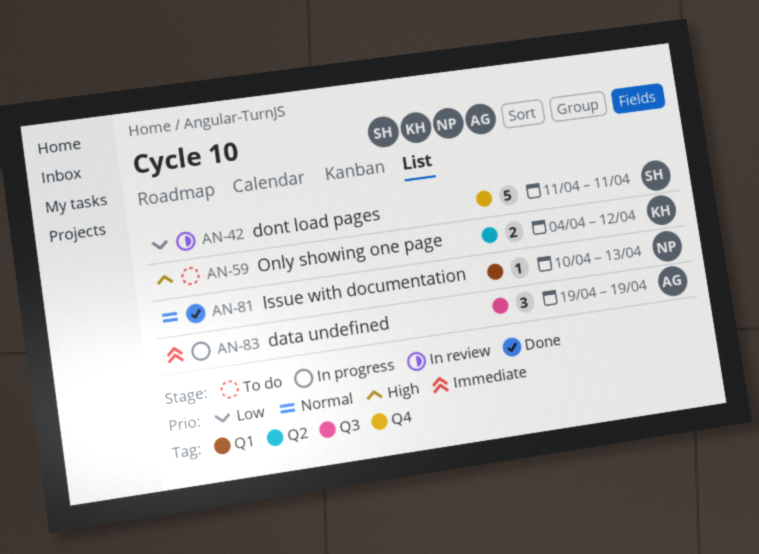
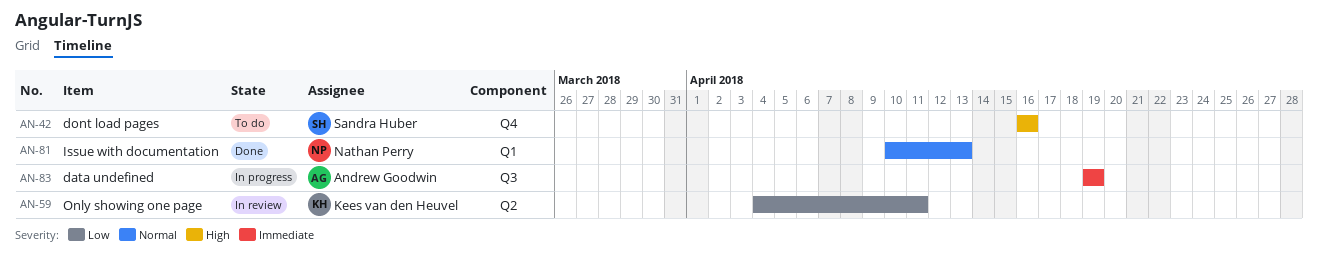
AN-42, status: In review -> To do
AN-42, priority: Low -> High
AN-42, start: Apr 11 -> Apr 16
AN-42, due: Apr 11 -> Apr 16
AN-59, status: To do -> In review
AN-59, priority: High -> Low
AN-59, due: Apr 12 -> Apr 11

